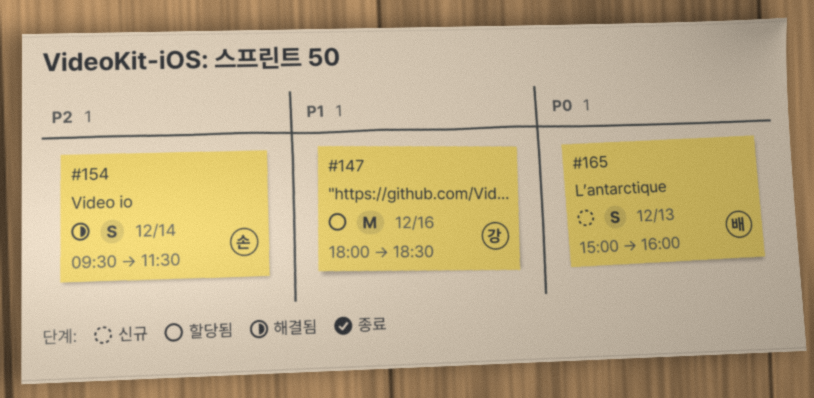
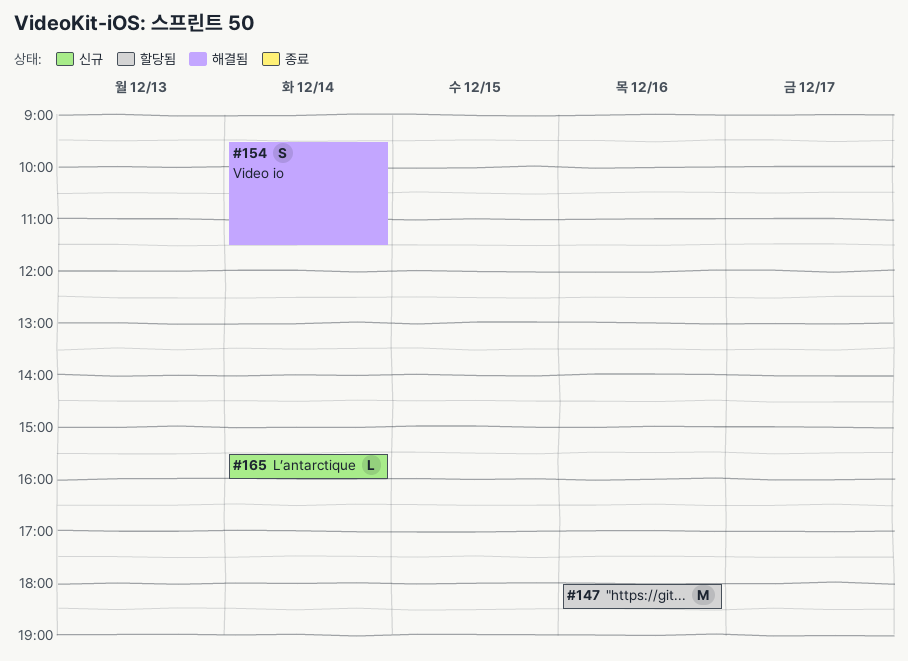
#165, estimate: S -> L
#165, day: Dec 13 -> Dec 14
#165, begins: 15:00 -> 15:30

